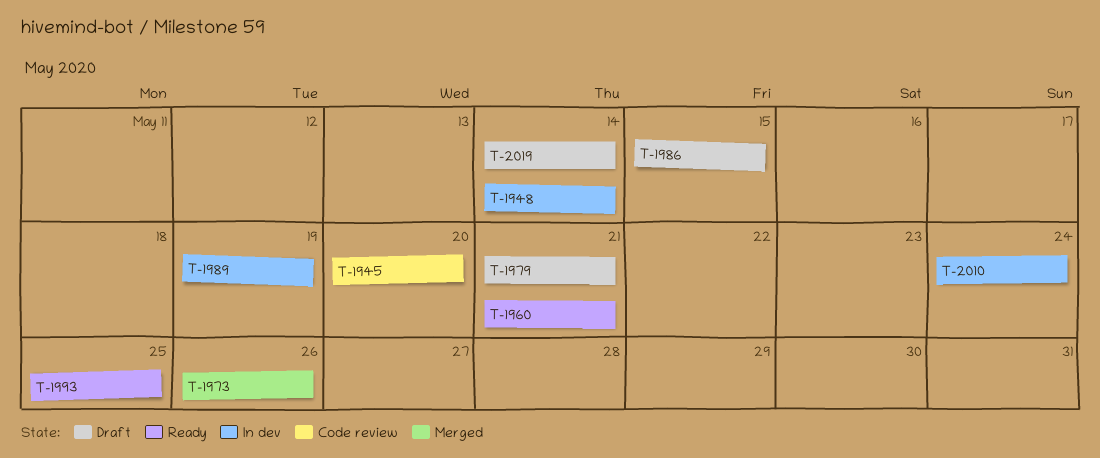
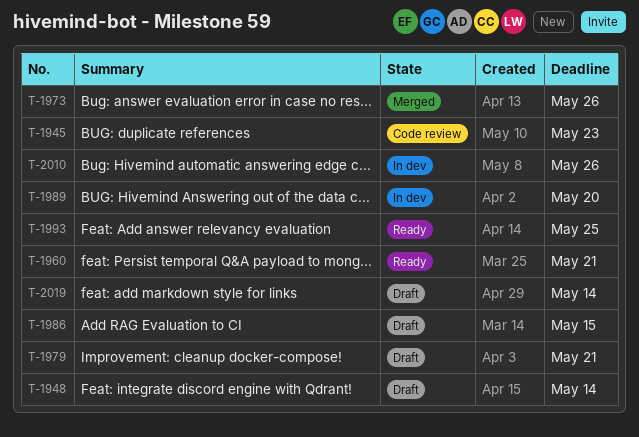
T-1945, due: May 20 -> May 23
T-1948, status: In dev -> Draft
T-1989, due: May 19 -> May 20
T-2010, due: May 24 -> May 26

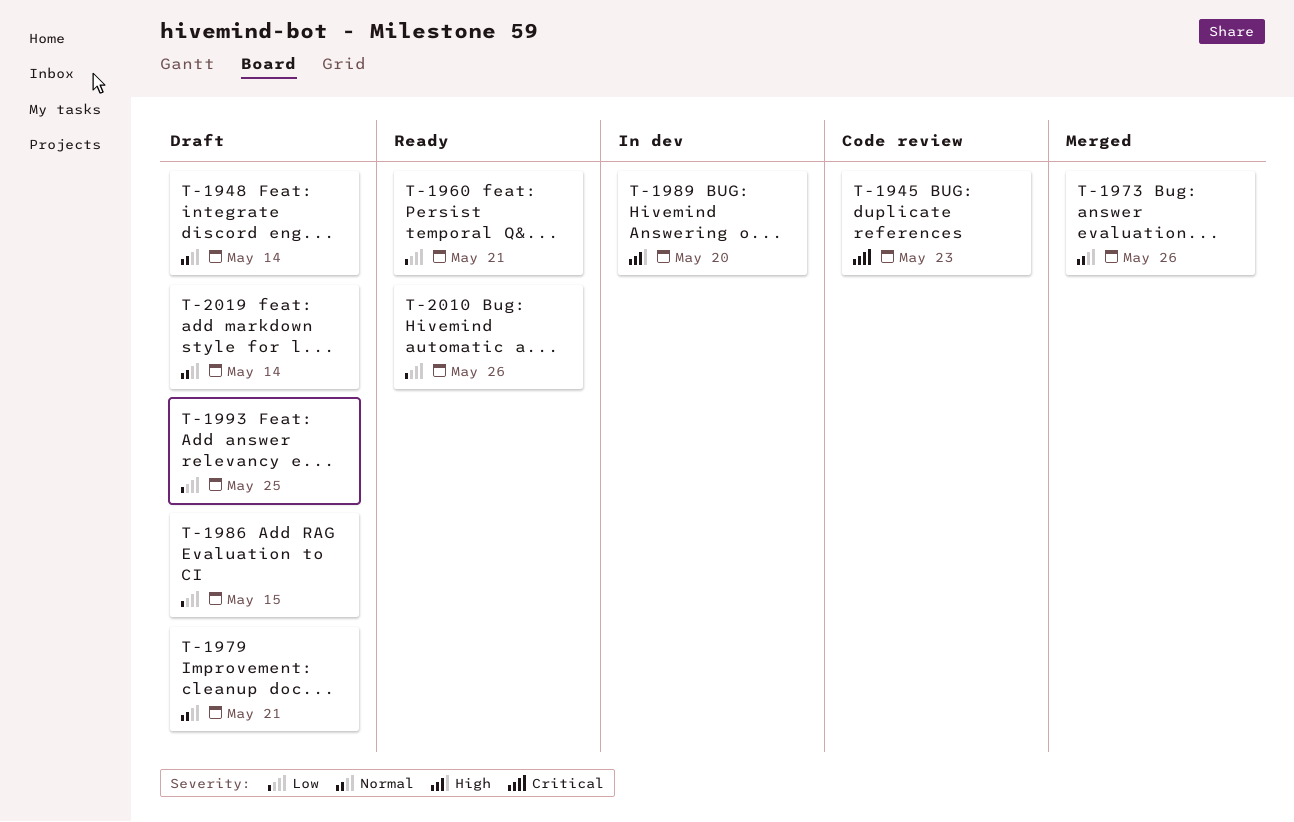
T-1993, status: Ready -> Draft
T-2010, status: In dev -> Ready

